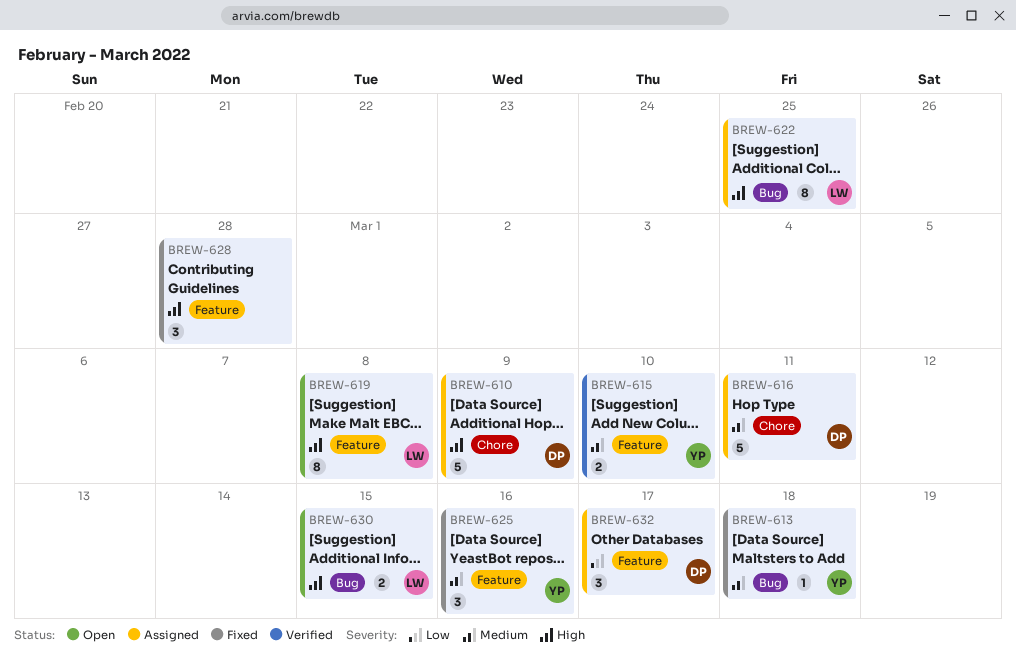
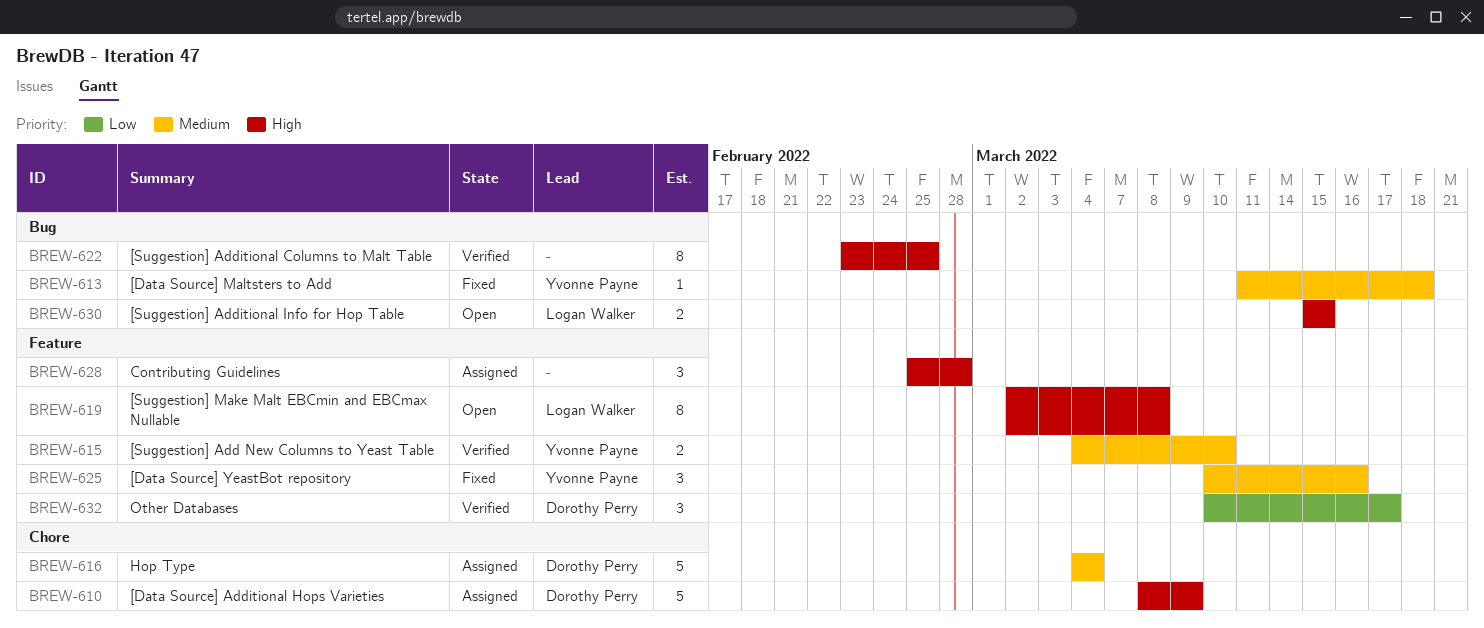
BREW-616, due: Mar 11 -> Mar 4
BREW-622, status: Assigned -> Verified
BREW-622, owner: Logan Walker -> none
BREW-628, status: Fixed -> Assigned
BREW-632, status: Assigned -> Verified

